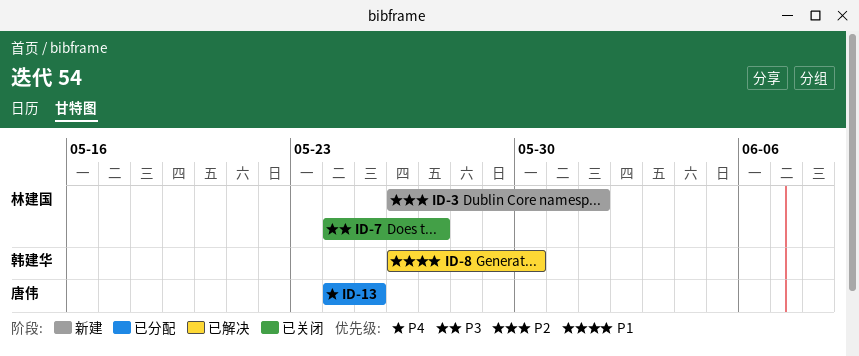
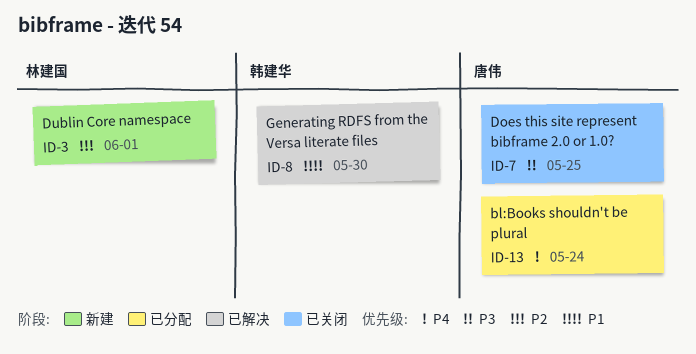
ID-7, owner: 林建国 -> 唐伟
ID-7, due: May 27 -> May 25
ID-13, due: May 25 -> May 24

